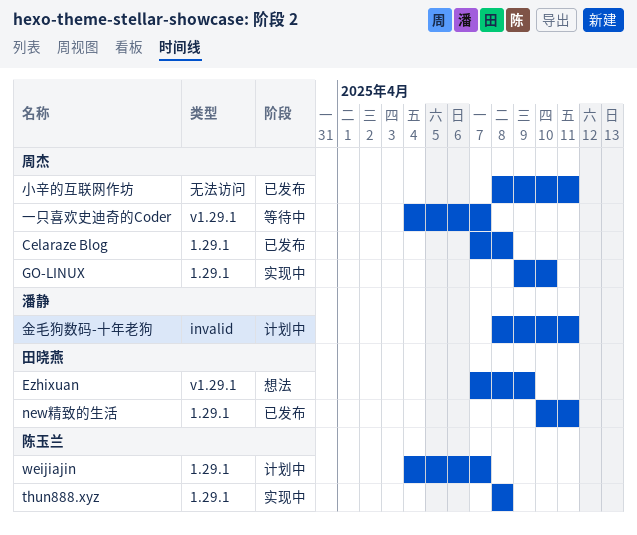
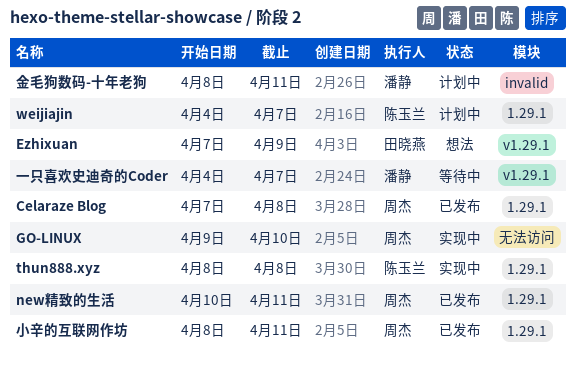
GO-LINUX, label: 1.29.1 -> 无法访问
new精致的生活, owner: 田晓燕 -> 周杰
一只喜欢史迪奇的Coder, owner: 周杰 -> 潘静
小辛的互联网作坊, label: 无法访问 -> 1.29.1

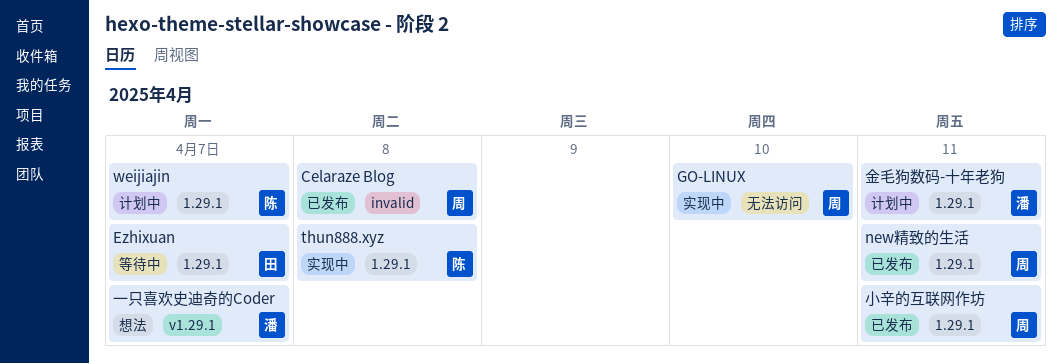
Celaraze Blog, label: 1.29.1 -> invalid
Ezhixuan, status: 想法 -> 等待中
Ezhixuan, label: v1.29.1 -> 1.29.1
Ezhixuan, due: Apr 9 -> Apr 7
一只喜欢史迪奇的Coder, status: 等待中 -> 想法
金毛狗数码-十年老狗, label: invalid -> 1.29.1

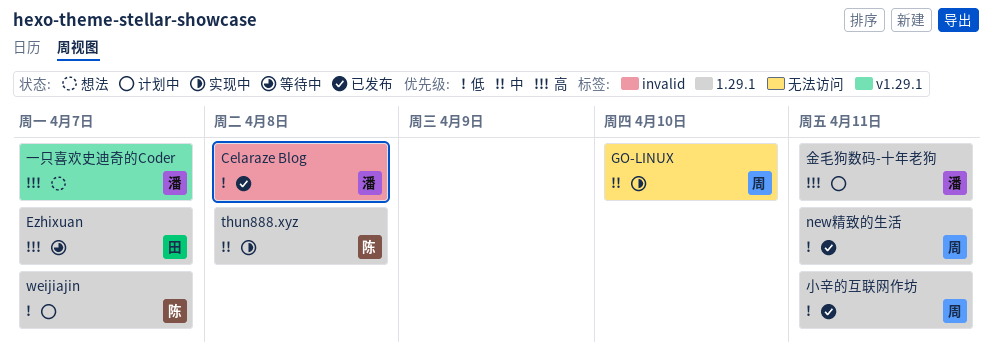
Celaraze Blog, owner: 周 -> 潘

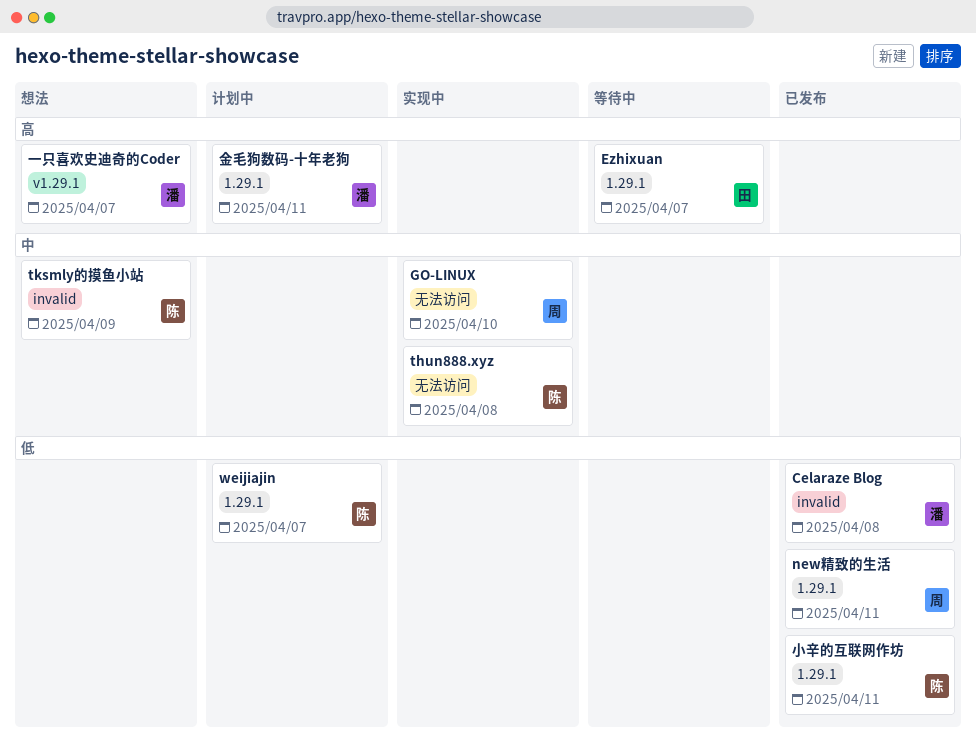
thun888.xyz, label: 1.29.1 -> 无法访问
tksmly的摸鱼小站: none -> present
小辛的互联网作坊, owner: 周 -> 陈

